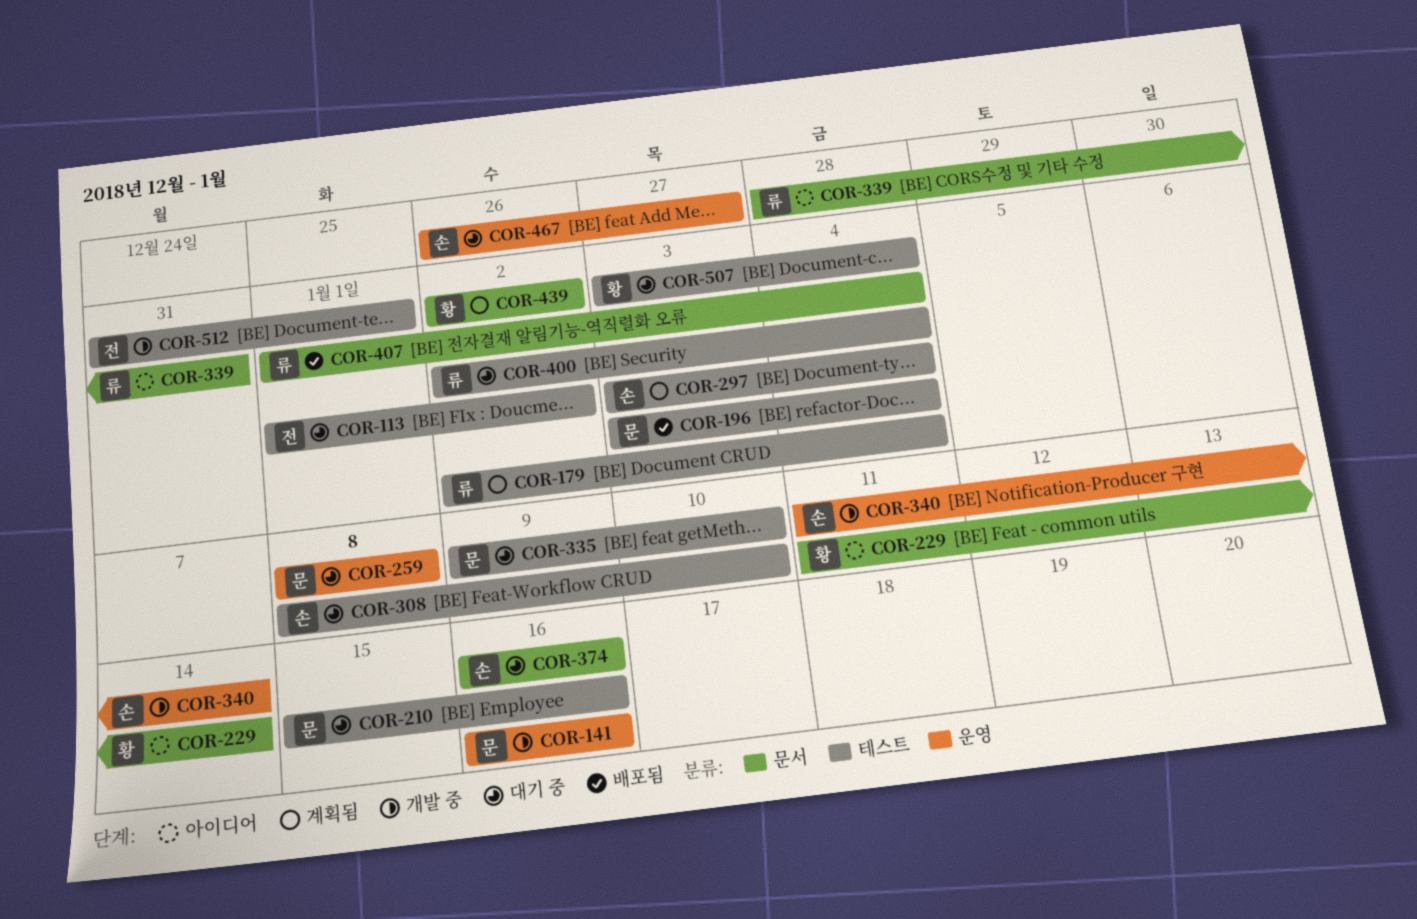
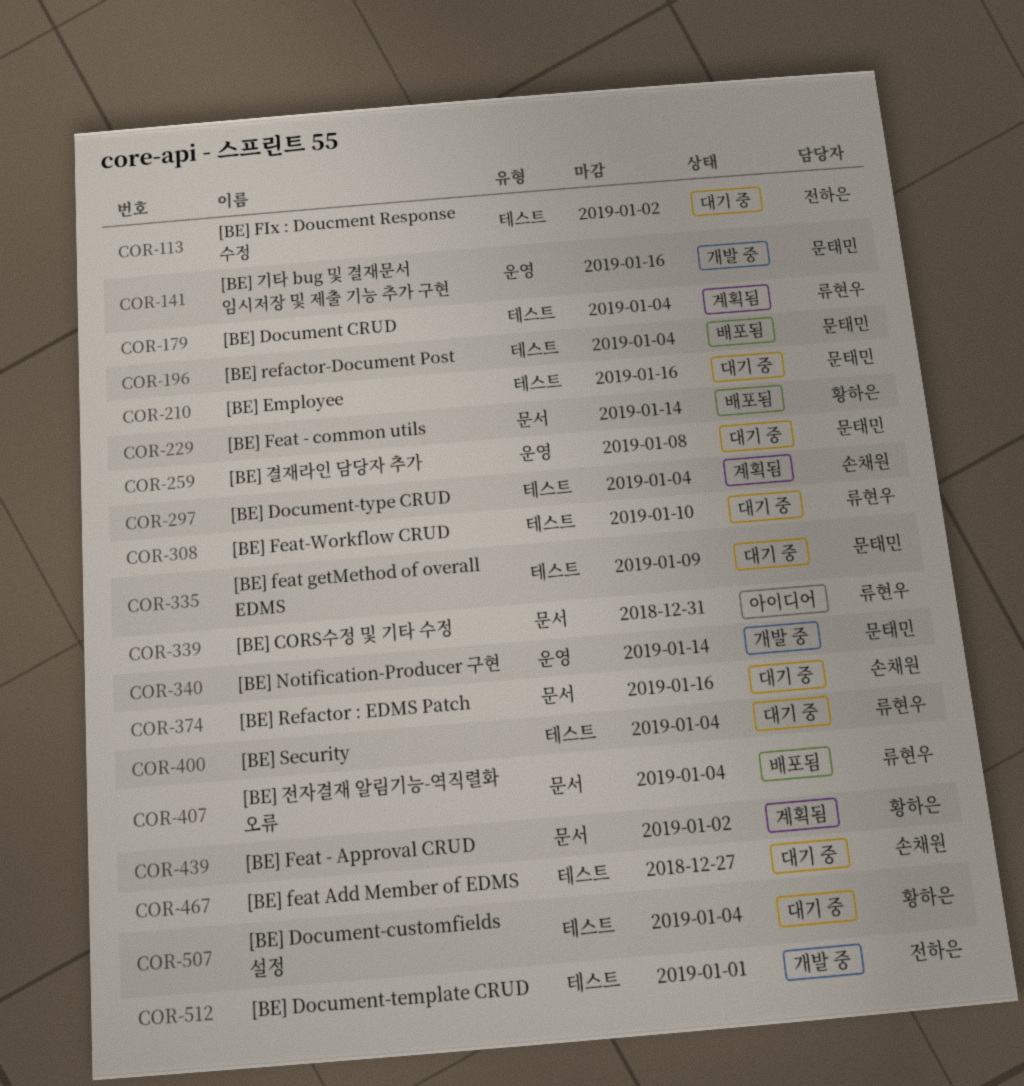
COR-229, status: 아이디어 -> 배포됨
COR-308, owner: 손채원 -> 류현우
COR-335, due: Jan 10 -> Jan 9
COR-340, owner: 손채원 -> 문태민
COR-467, label: 운영 -> 테스트

